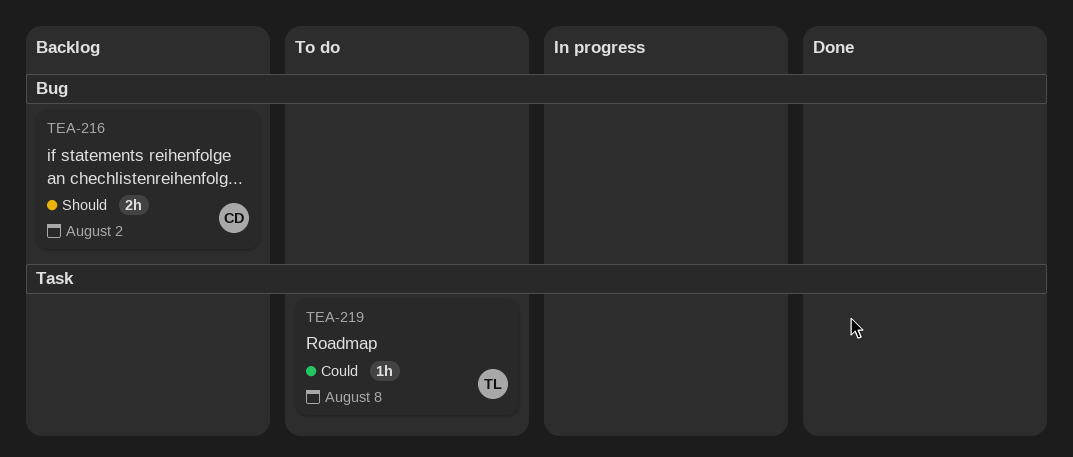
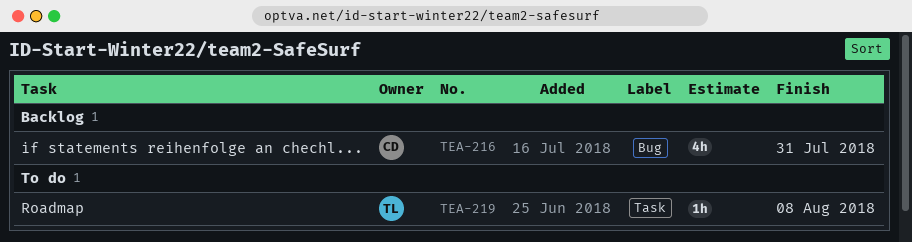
TEA-216, estimate: 2h -> 4h
TEA-216, due: Aug 2 -> Jul 31

